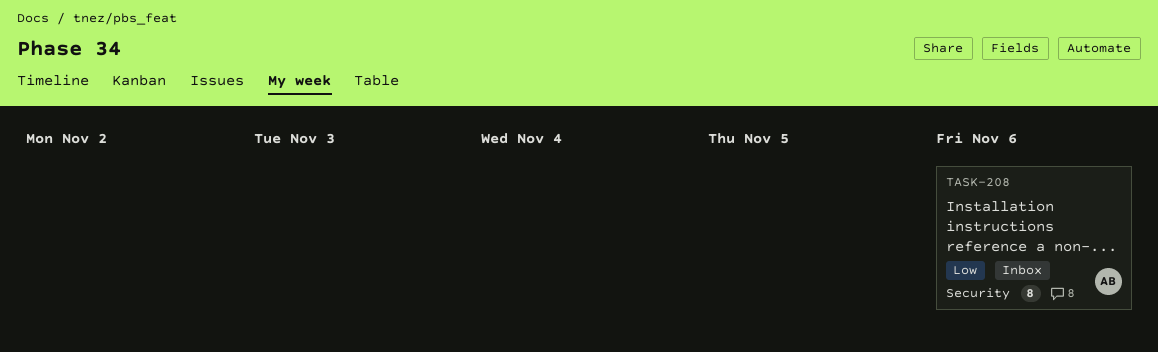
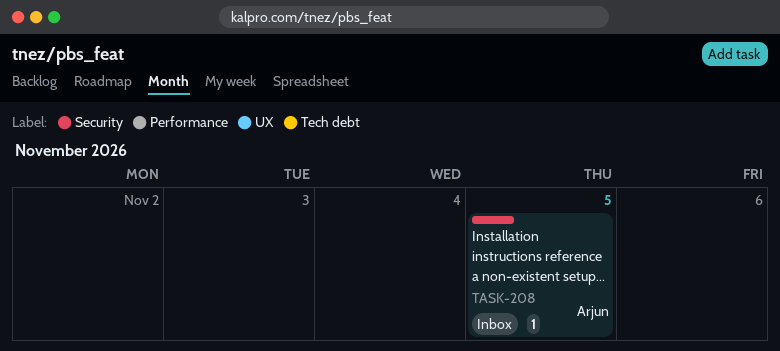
TASK-208, estimate: 8 -> 1
TASK-208, due: Nov 6 -> Nov 5

